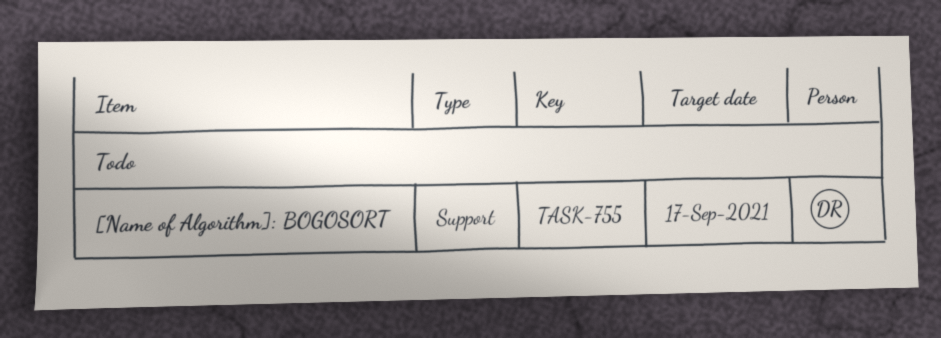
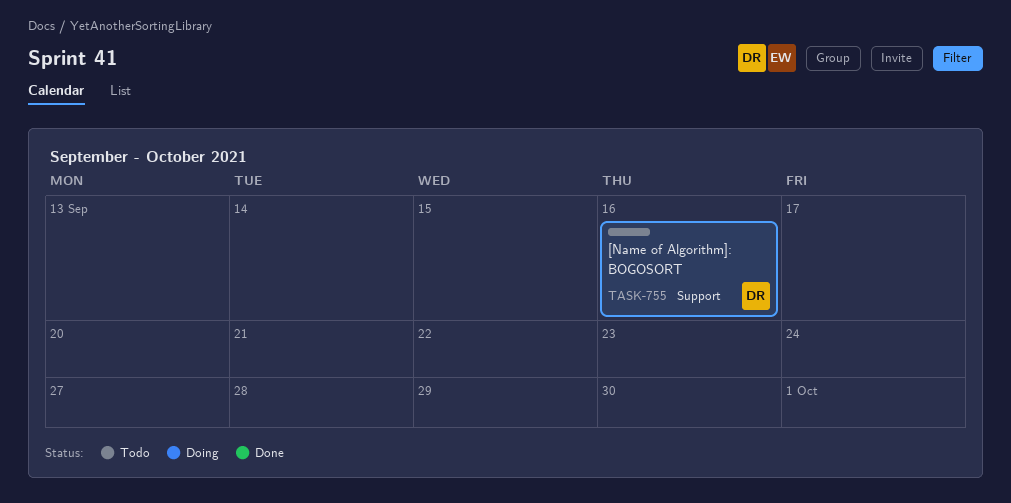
TASK-755, due: Sep 17 -> Sep 16

